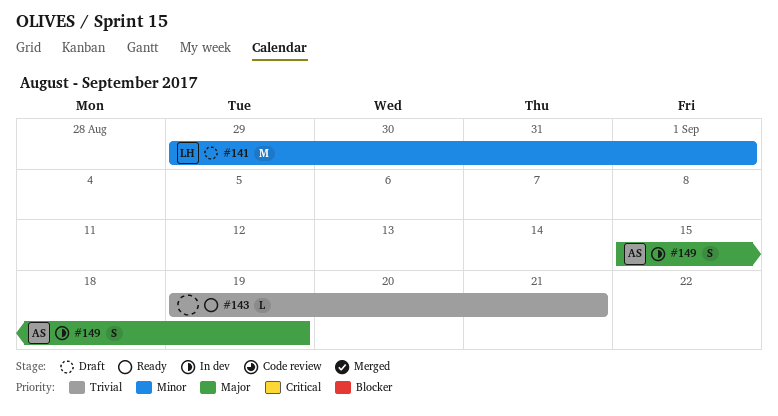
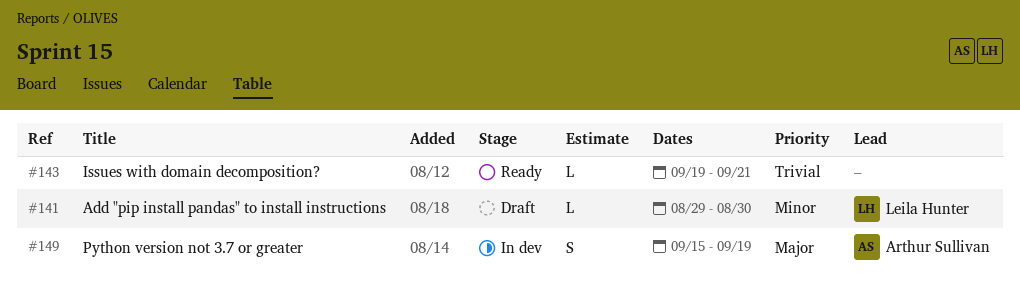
#141, estimate: M -> L
#141, due: Sep 1 -> Aug 30

